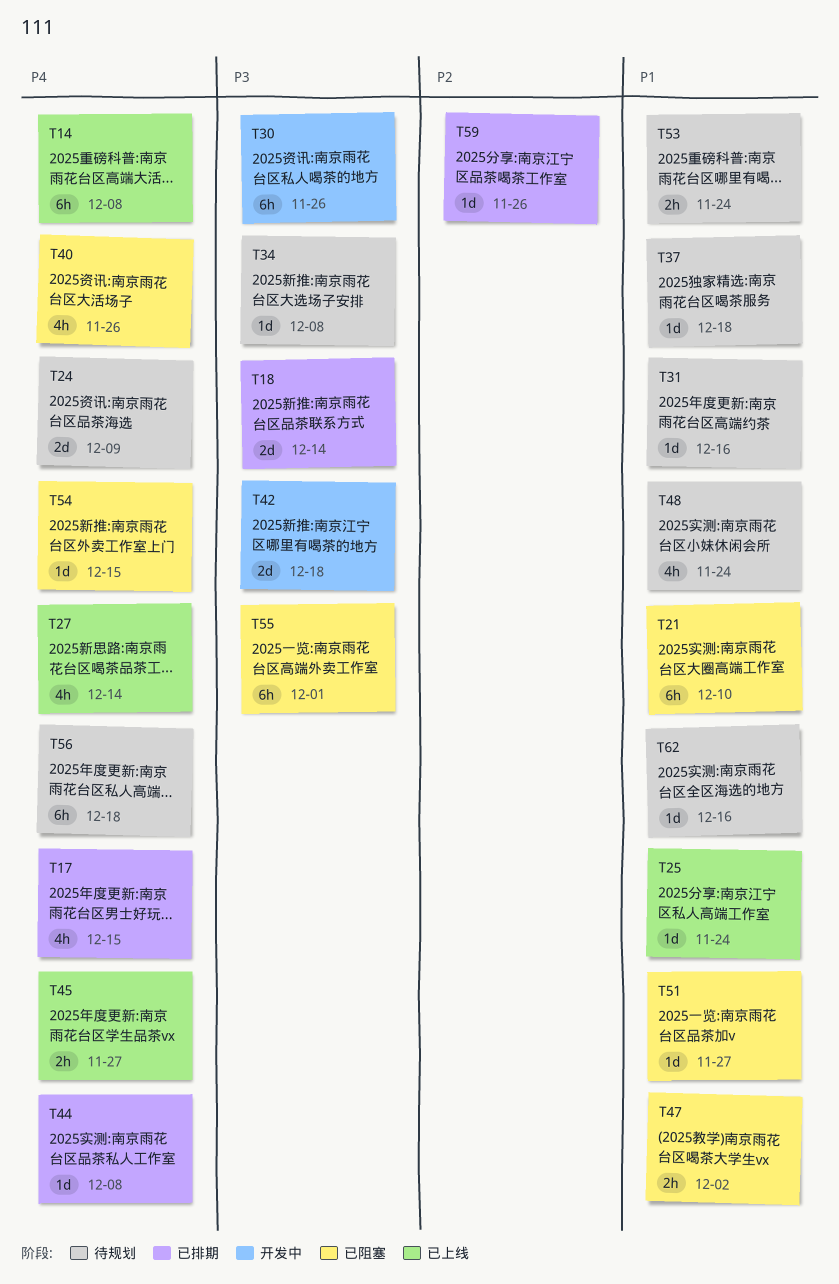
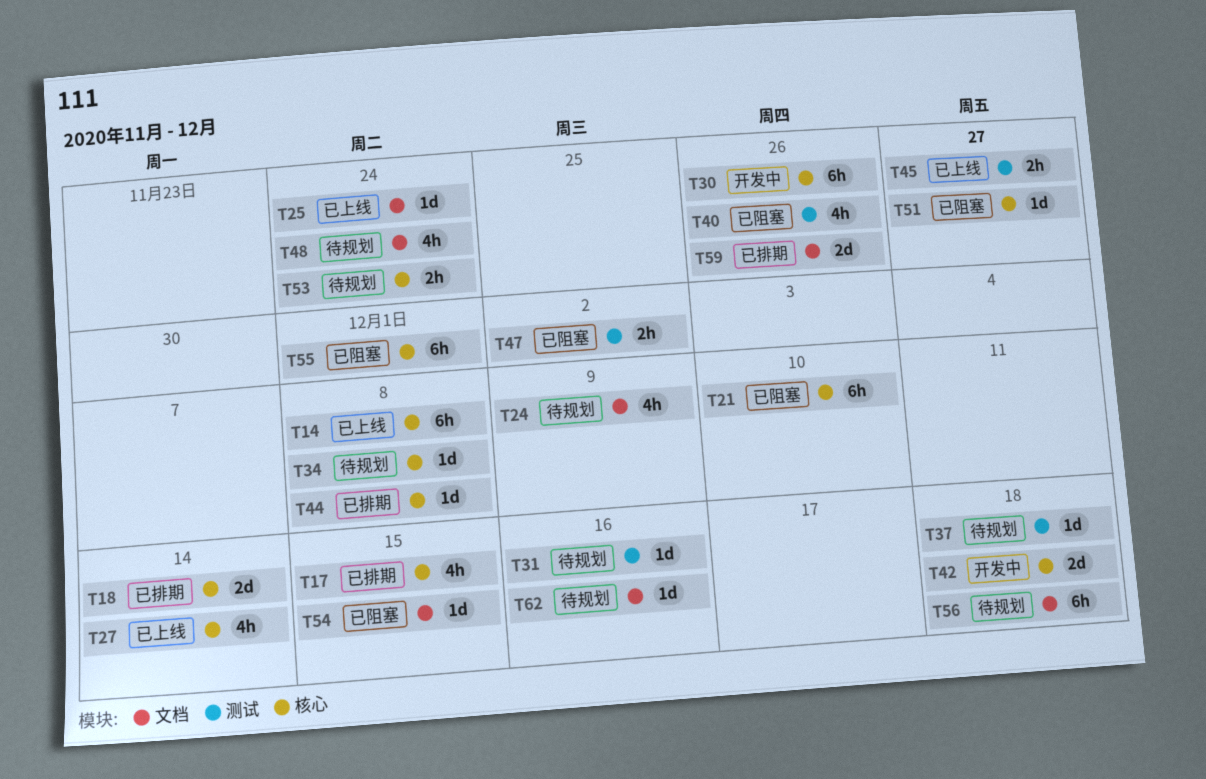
T24, estimate: 2d -> 4h
T59, estimate: 1d -> 2d

